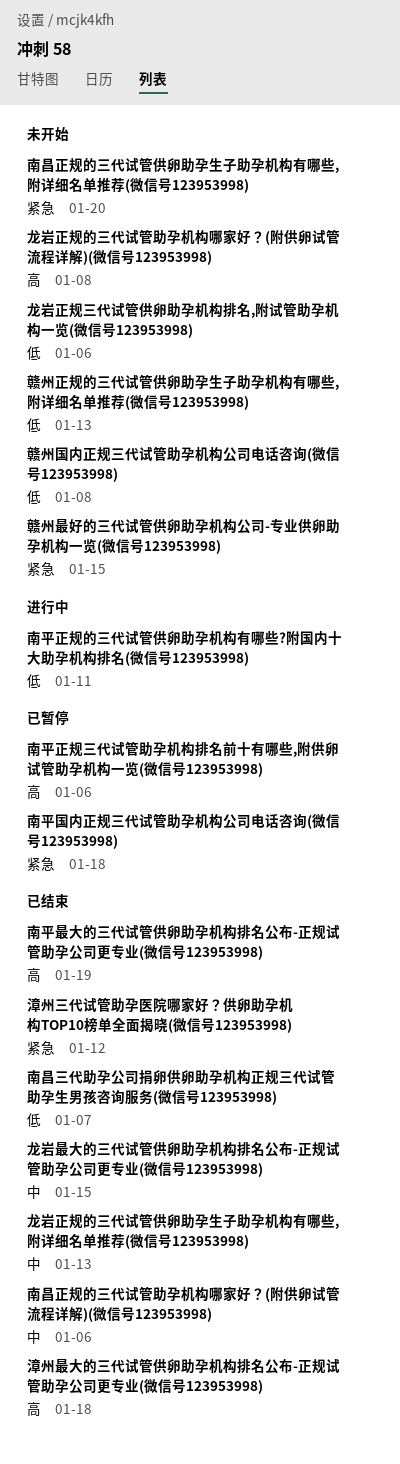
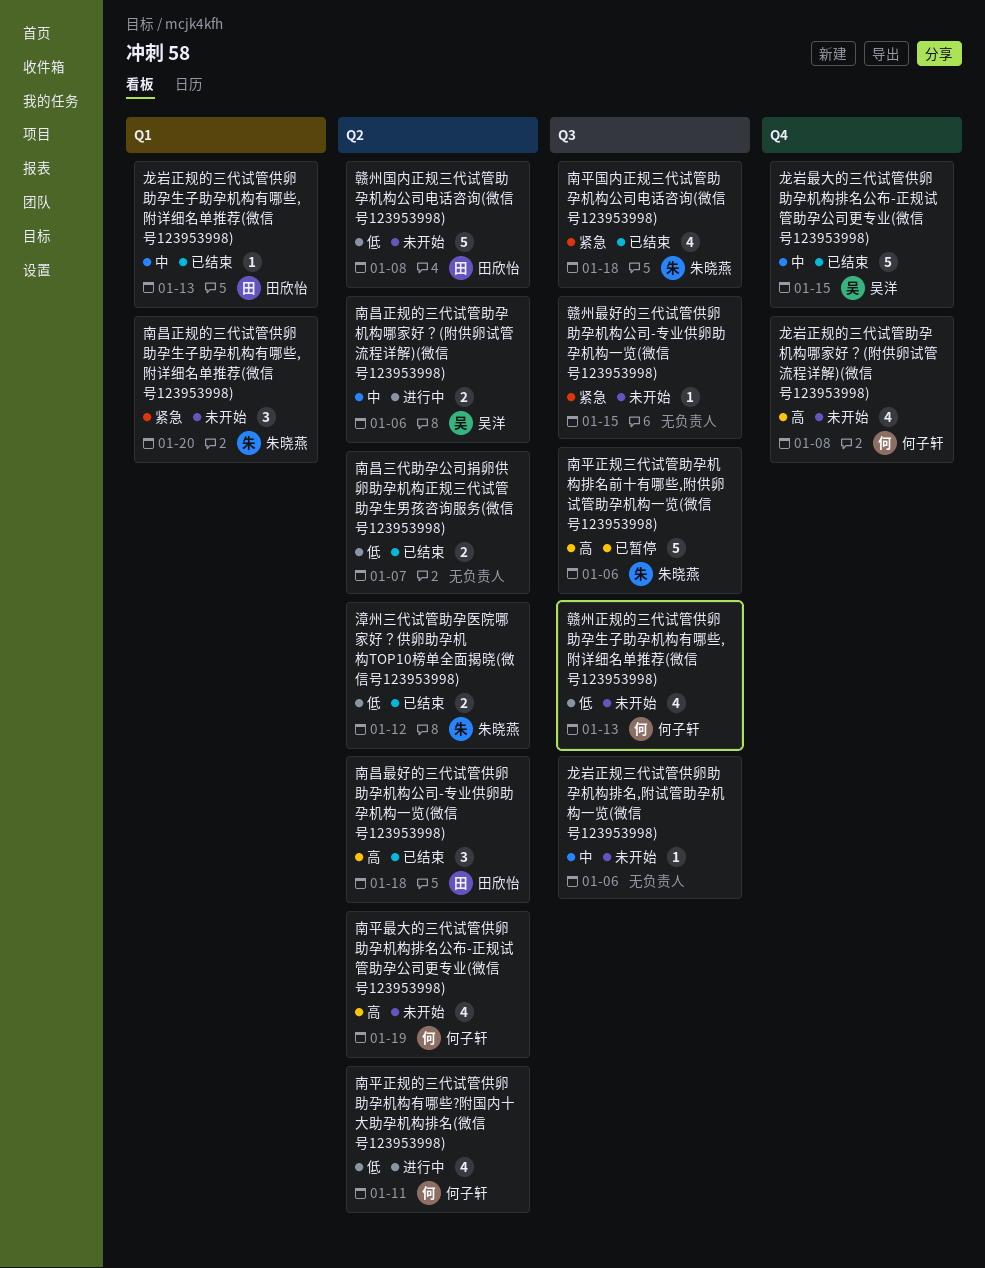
南平国内正规三代试管助孕机构公司电话咨询(微信号123953998), status: 已暂停 -> 已结束
南平最大的三代试管供卵助孕机构排名公布-正规试管助孕公司更专业(微信号123953998), status: 已结束 -> 未开始
南昌最好的三代试管供卵助孕机构公司-专业供卵助孕机构一览(微信号123953998): none -> present
南昌正规的三代试管助孕机构哪家好？(附供卵试管流程详解)(微信号123953998), status: 已结束 -> 进行中
漳州三代试管助孕医院哪家好？供卵助孕机构TOP10榜单全面揭晓(微信号123953998), priority: 紧急 -> 低
漳州最大的三代试管供卵助孕机构排名公布-正规试管助孕公司更专业(微信号123953998): present -> none
龙岩正规三代试管供卵助孕机构排名,附试管助孕机构一览(微信号123953998), priority: 低 -> 中

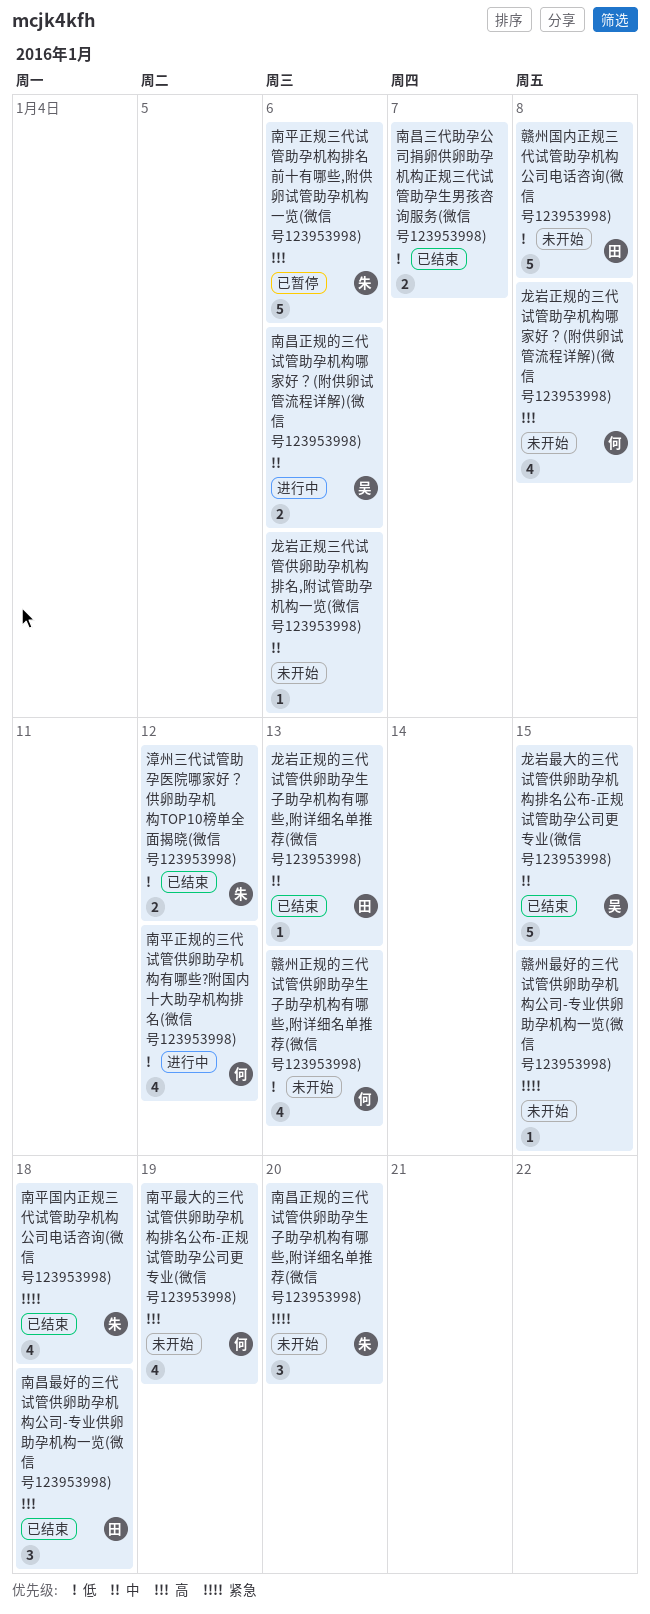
南平正规的三代试管供卵助孕机构有哪些?附国内十大助孕机构排名(微信号123953998), due: Jan 11 -> Jan 12

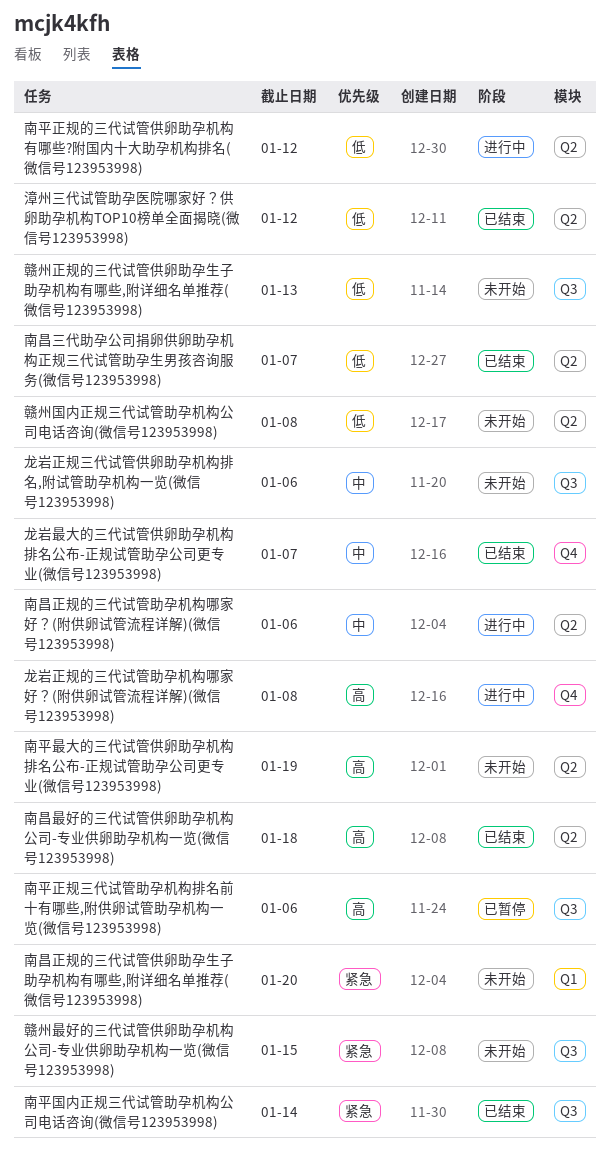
南平国内正规三代试管助孕机构公司电话咨询(微信号123953998), due: Jan 18 -> Jan 14
龙岩最大的三代试管供卵助孕机构排名公布-正规试管助孕公司更专业(微信号123953998), due: Jan 15 -> Jan 7
龙岩正规的三代试管供卵助孕生子助孕机构有哪些,附详细名单推荐(微信号123953998): present -> none
龙岩正规的三代试管助孕机构哪家好？(附供卵试管流程详解)(微信号123953998), status: 未开始 -> 进行中

